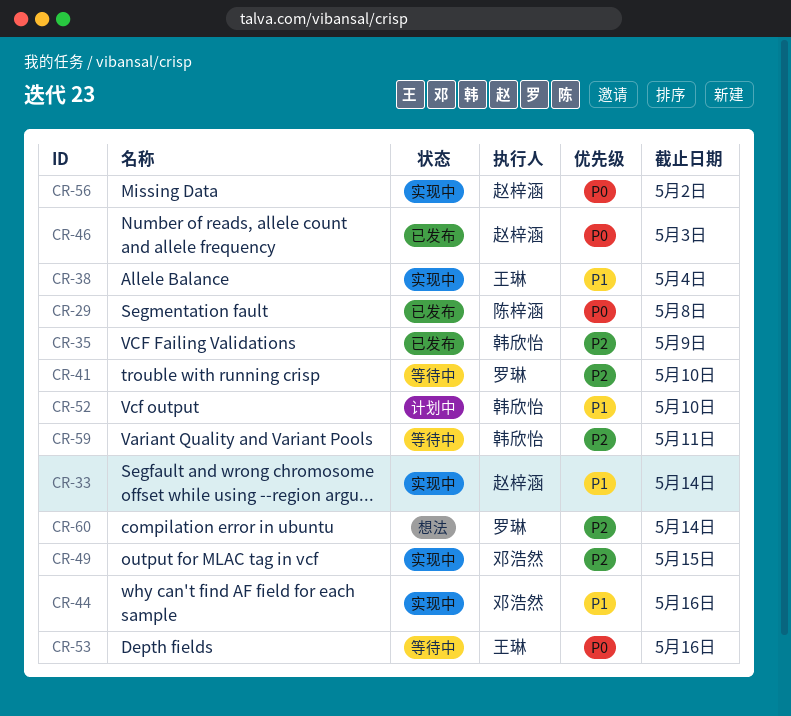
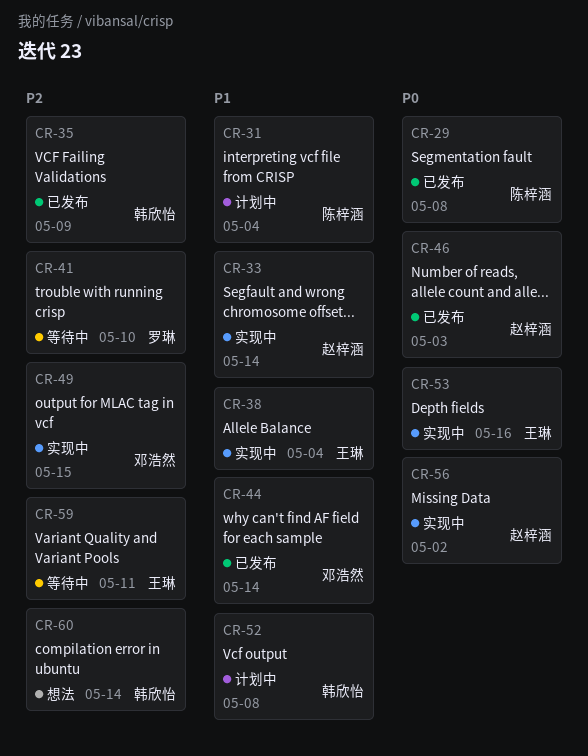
CR-31: none -> present
CR-44, status: 实现中 -> 已发布
CR-44, due: May 16 -> May 14
CR-52, due: May 10 -> May 8
CR-53, status: 等待中 -> 实现中
CR-59, owner: 韩欣怡 -> 王琳
CR-60, owner: 罗琳 -> 韩欣怡

